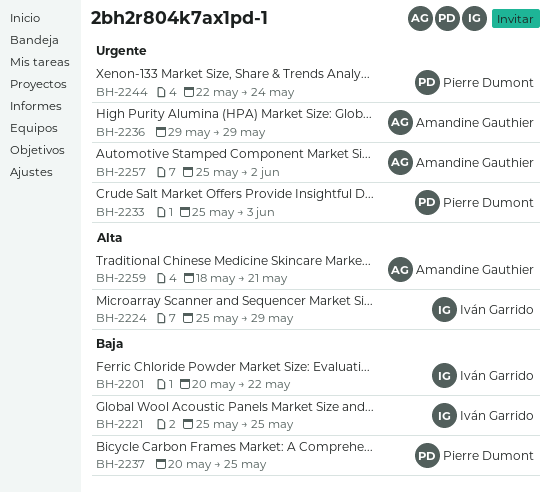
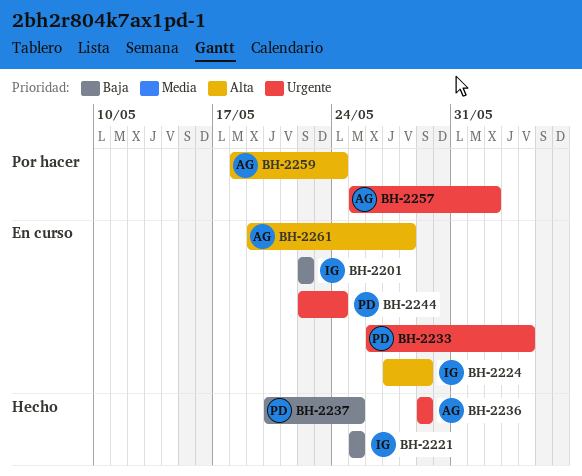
BH-2201, start: May 20 -> May 22
BH-2224, start: May 25 -> May 27
BH-2233, start: May 25 -> May 26
BH-2233, due: Jun 3 -> Jun 4
BH-2259, due: May 21 -> May 24
BH-2261: none -> present

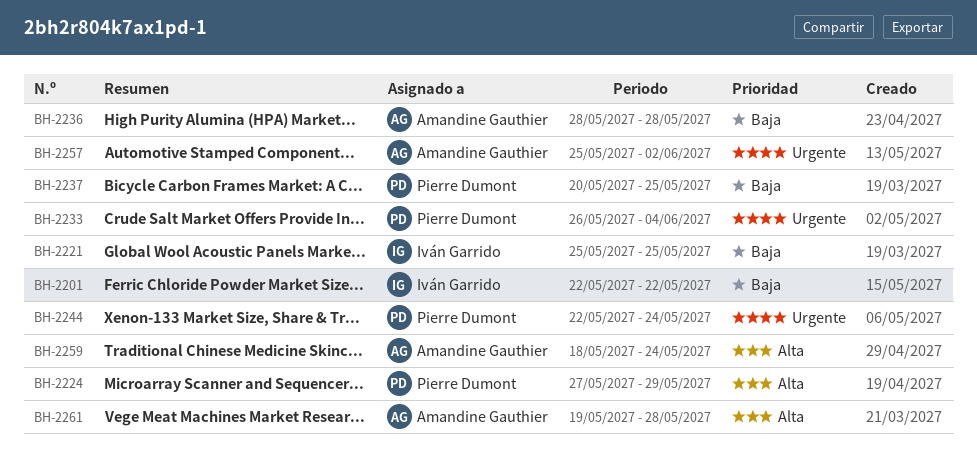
BH-2224, owner: Iván Garrido -> Pierre Dumont
BH-2236, priority: Urgente -> Baja
BH-2236, start: May 29 -> May 28
BH-2236, due: May 29 -> May 28

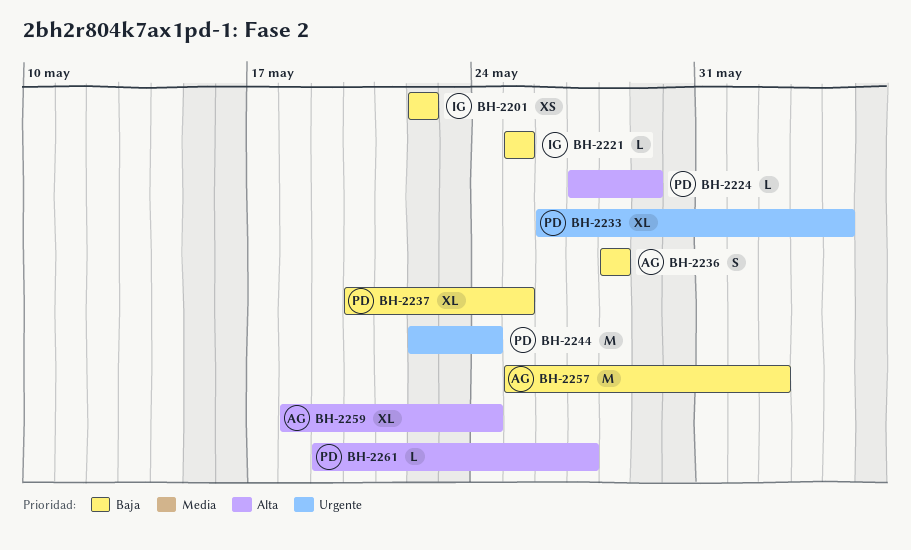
BH-2257, priority: Urgente -> Baja
BH-2261, owner: Amandine Gauthier -> Pierre Dumont
BH-2261, due: May 28 -> May 27

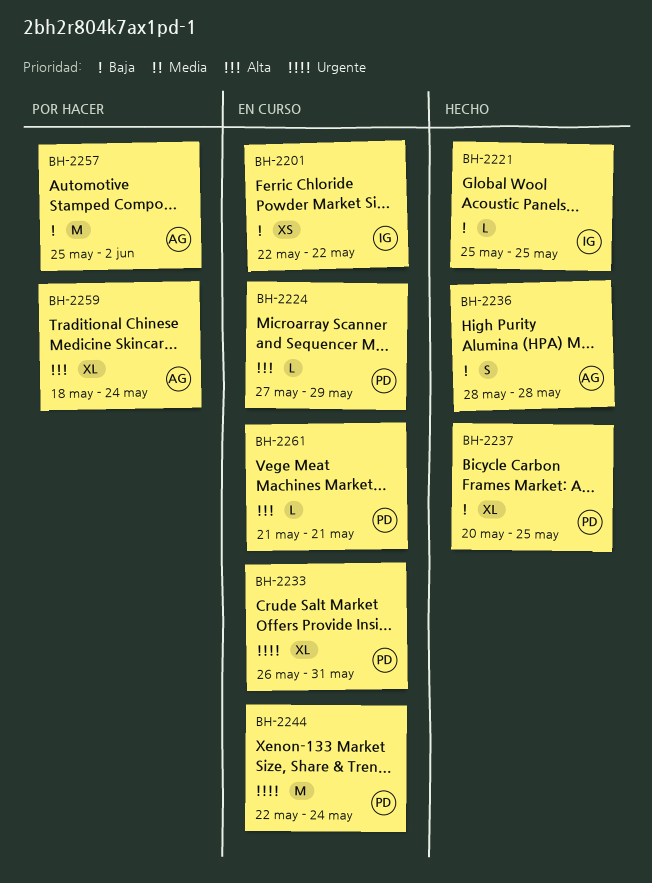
BH-2233, due: Jun 4 -> May 31
BH-2261, start: May 19 -> May 21
BH-2261, due: May 27 -> May 21

